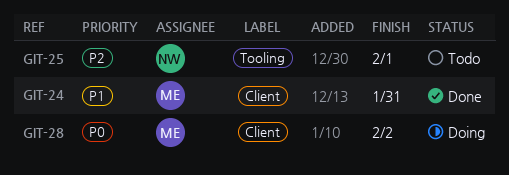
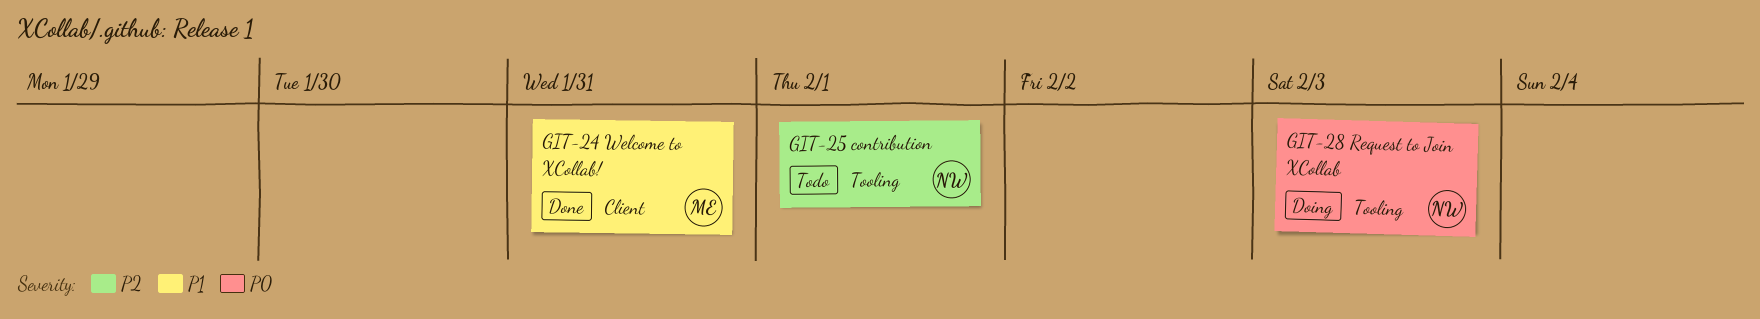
GIT-28, owner: ME -> NW
GIT-28, label: Client -> Tooling
GIT-28, due: Feb 2 -> Feb 3

